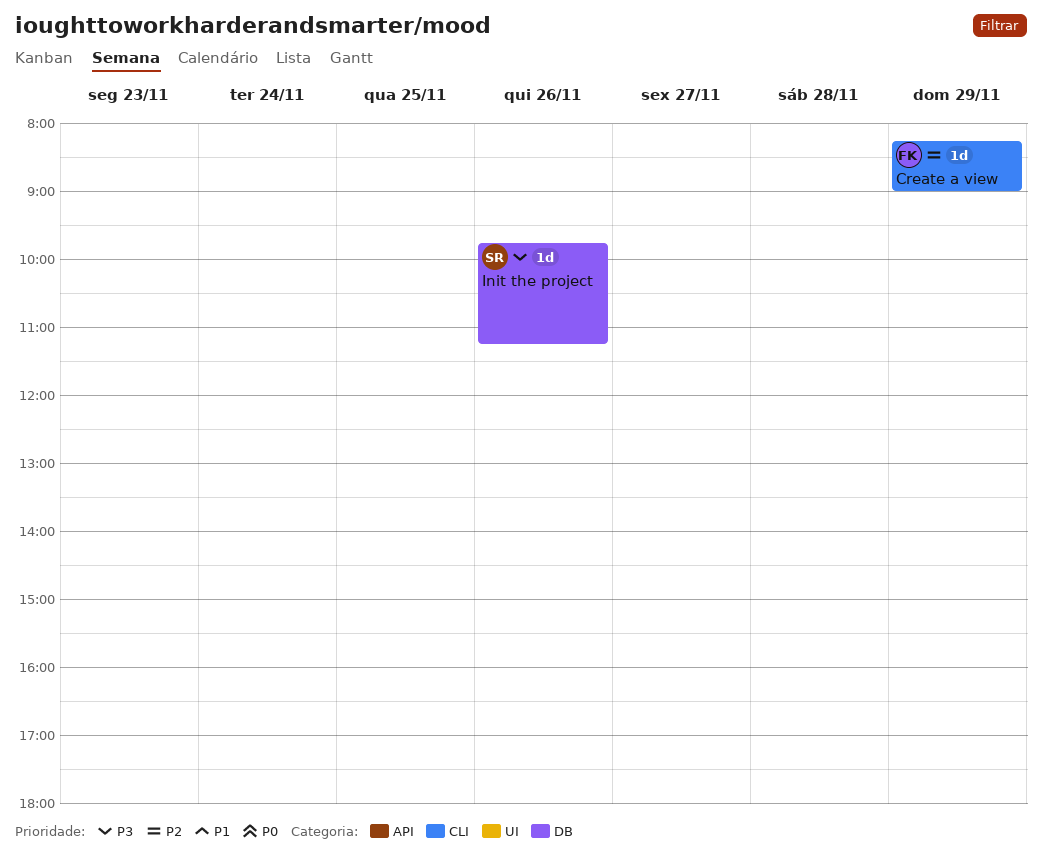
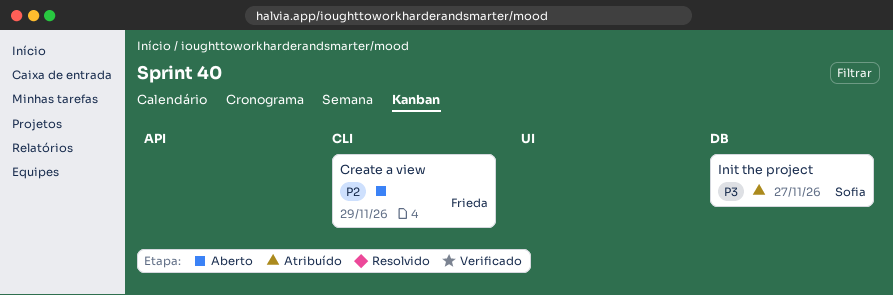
Init the project, day: Nov 26 -> Nov 27

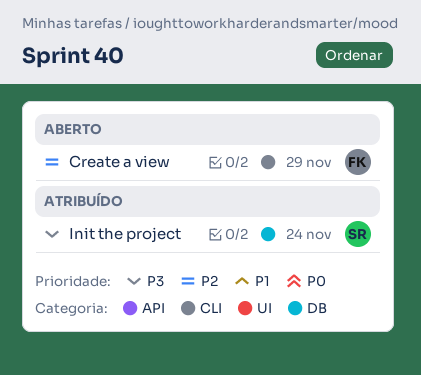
Init the project, day: Nov 27 -> Nov 24

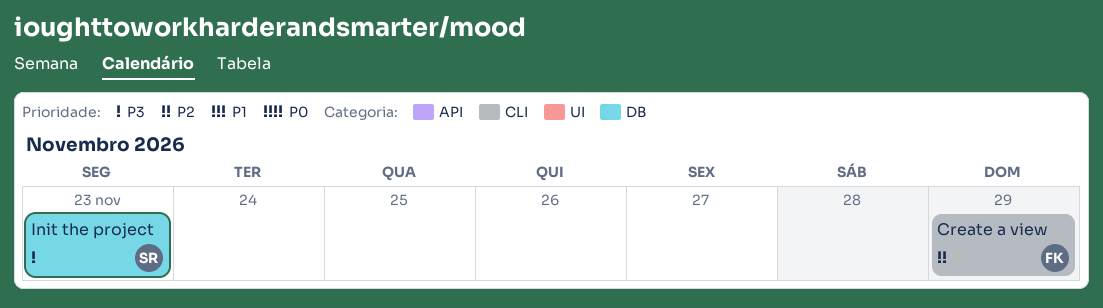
Init the project, day: Nov 24 -> Nov 23

